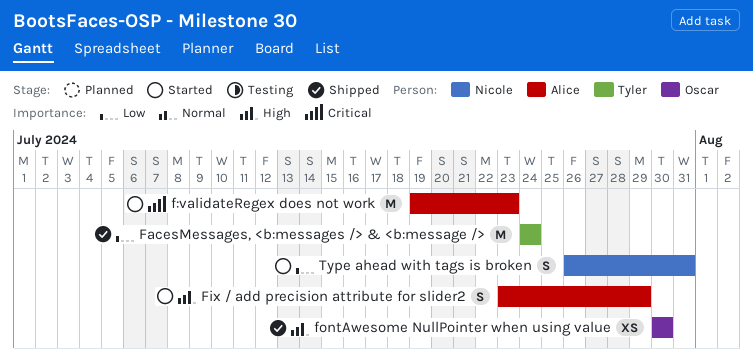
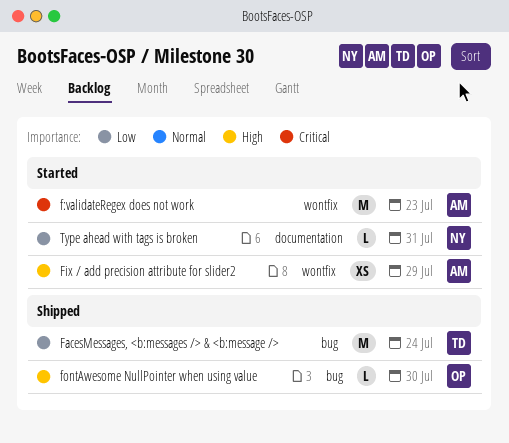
Fix / add precision attribute for slider2, estimate: S -> XS
fontAwesome NullPointer when using value, estimate: XS -> L
Type ahead with tags is broken, estimate: S -> L

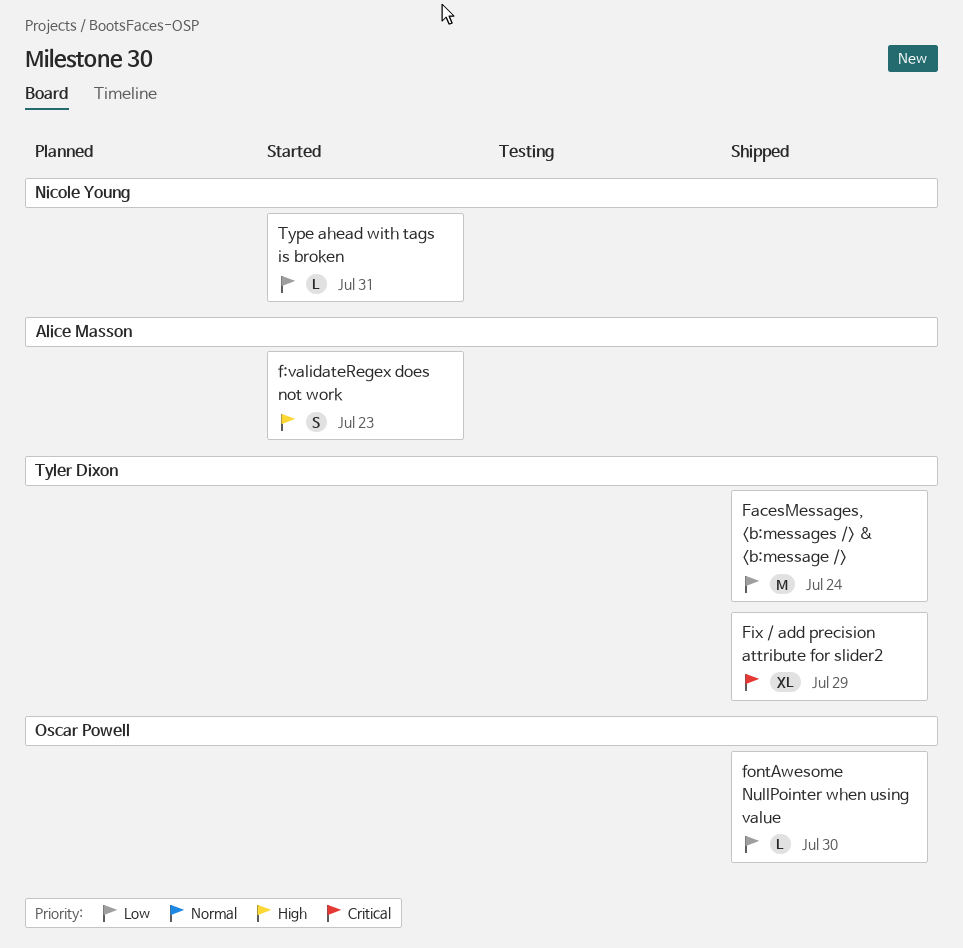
f:validateRegex does not work, priority: Critical -> High
f:validateRegex does not work, estimate: M -> S
Fix / add precision attribute for slider2, status: Started -> Shipped
Fix / add precision attribute for slider2, owner: Alice Masson -> Tyler Dixon
Fix / add precision attribute for slider2, priority: High -> Critical
Fix / add precision attribute for slider2, estimate: XS -> XL
fontAwesome NullPointer when using value, priority: High -> Low

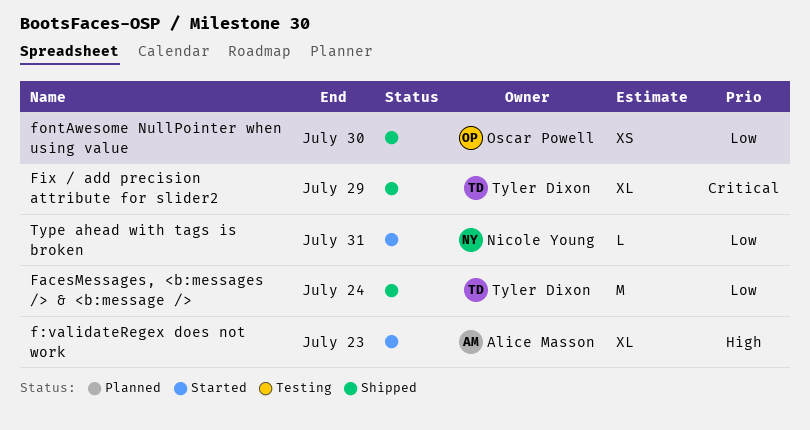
f:validateRegex does not work, estimate: S -> XL
fontAwesome NullPointer when using value, estimate: L -> XS

